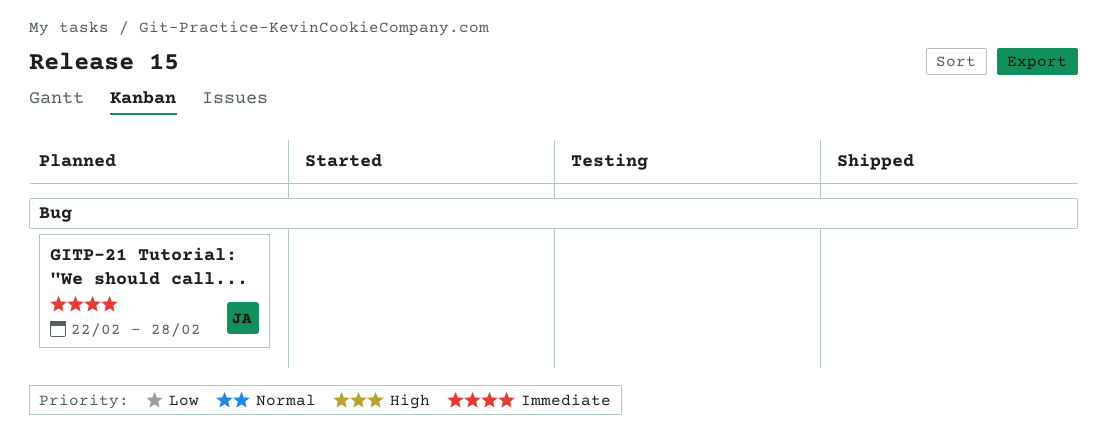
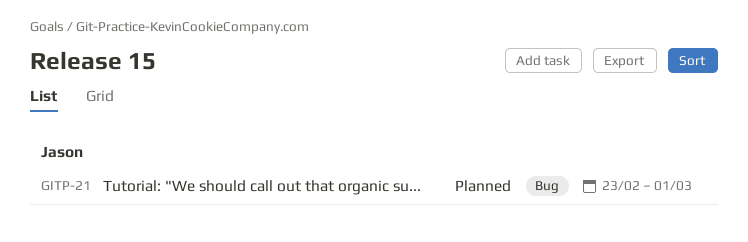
GITP-21, start: Feb 22 -> Feb 23
GITP-21, due: Feb 28 -> Mar 1

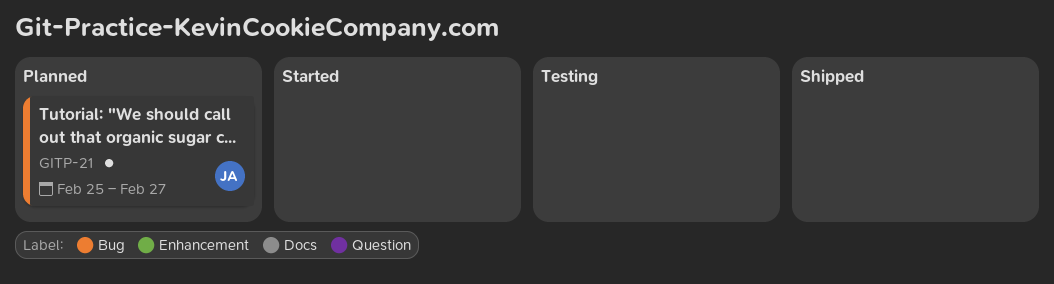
GITP-21, start: Feb 23 -> Feb 25
GITP-21, due: Mar 1 -> Feb 27

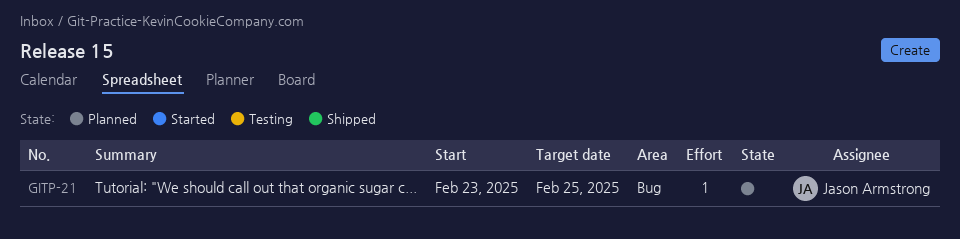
GITP-21, start: Feb 25 -> Feb 23
GITP-21, due: Feb 27 -> Feb 25

